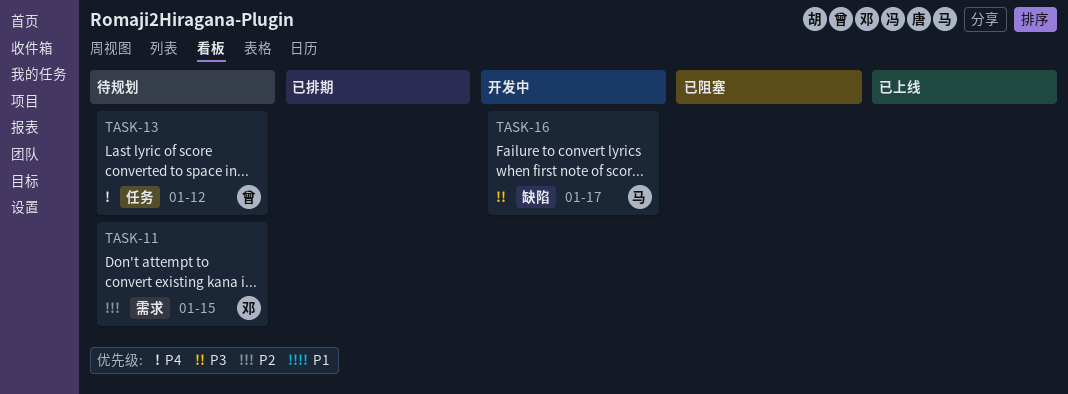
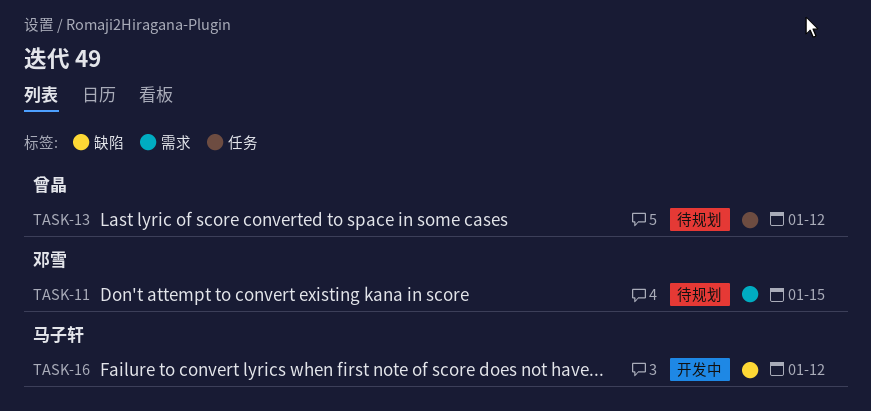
TASK-16, due: Jan 17 -> Jan 12

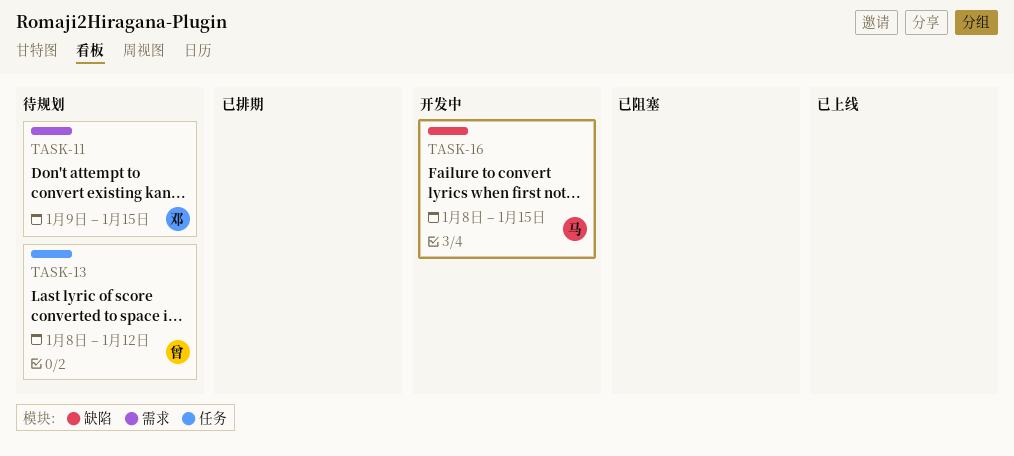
TASK-16, due: Jan 12 -> Jan 15

